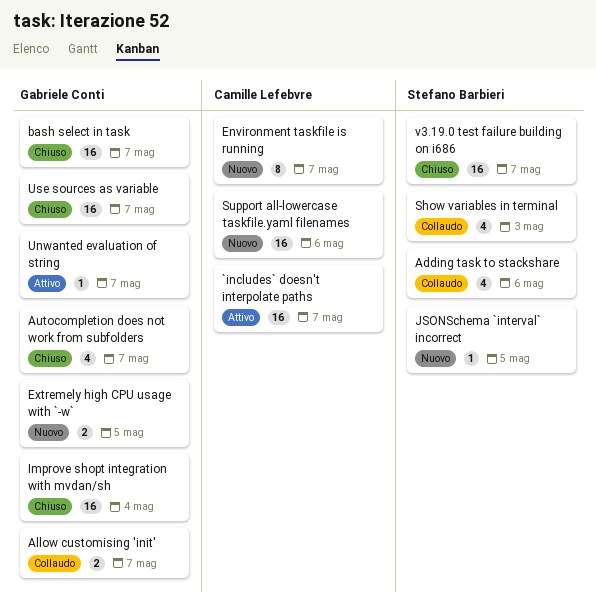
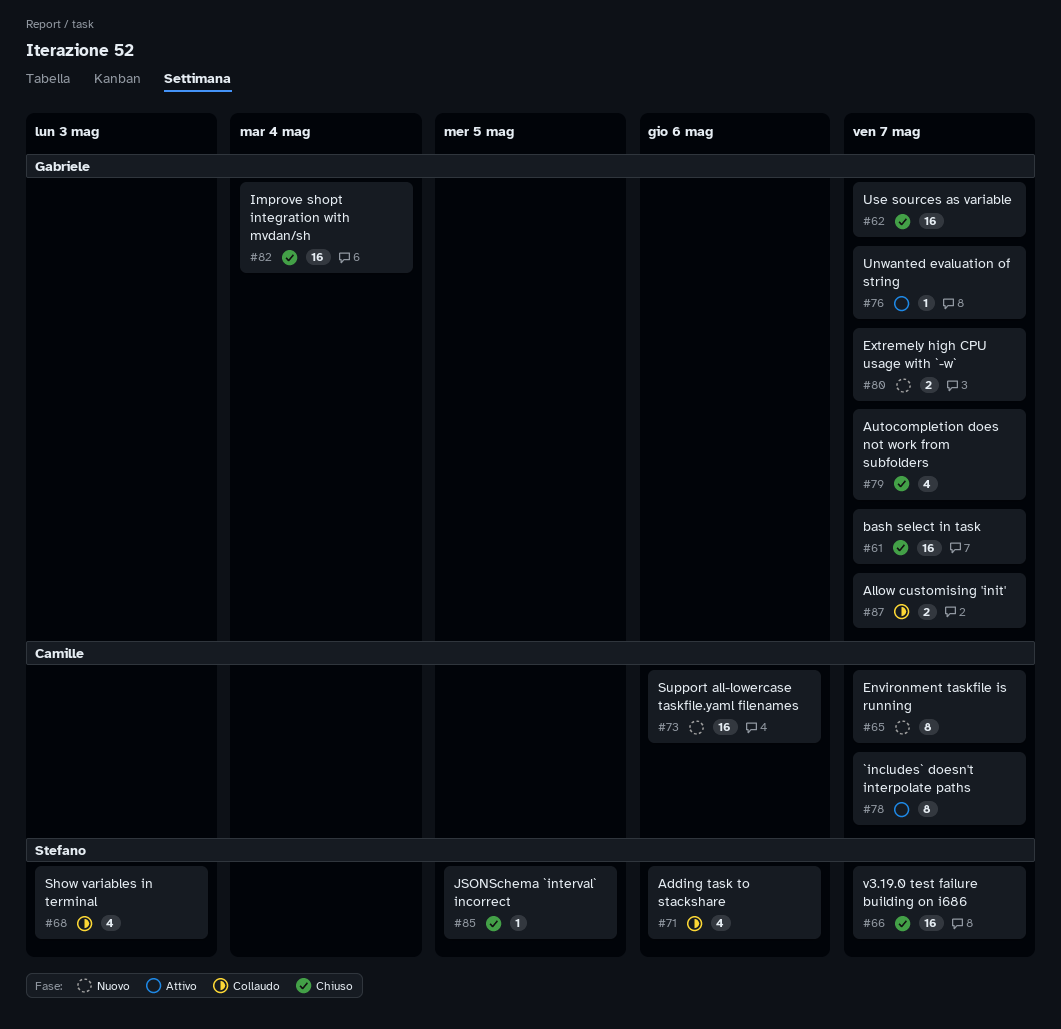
`includes` doesn't interpolate paths, estimate: 16 -> 8
Extremely high CPU usage with `-w`, due: May 5 -> May 7
JSONSchema `interval` incorrect, status: Nuovo -> Chiuso

